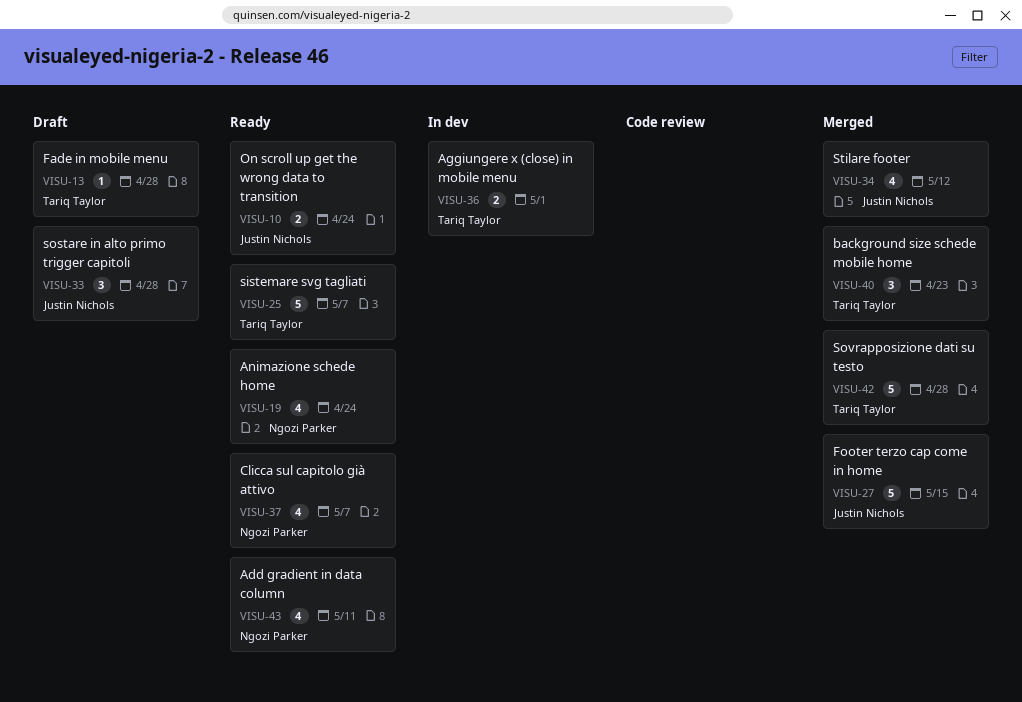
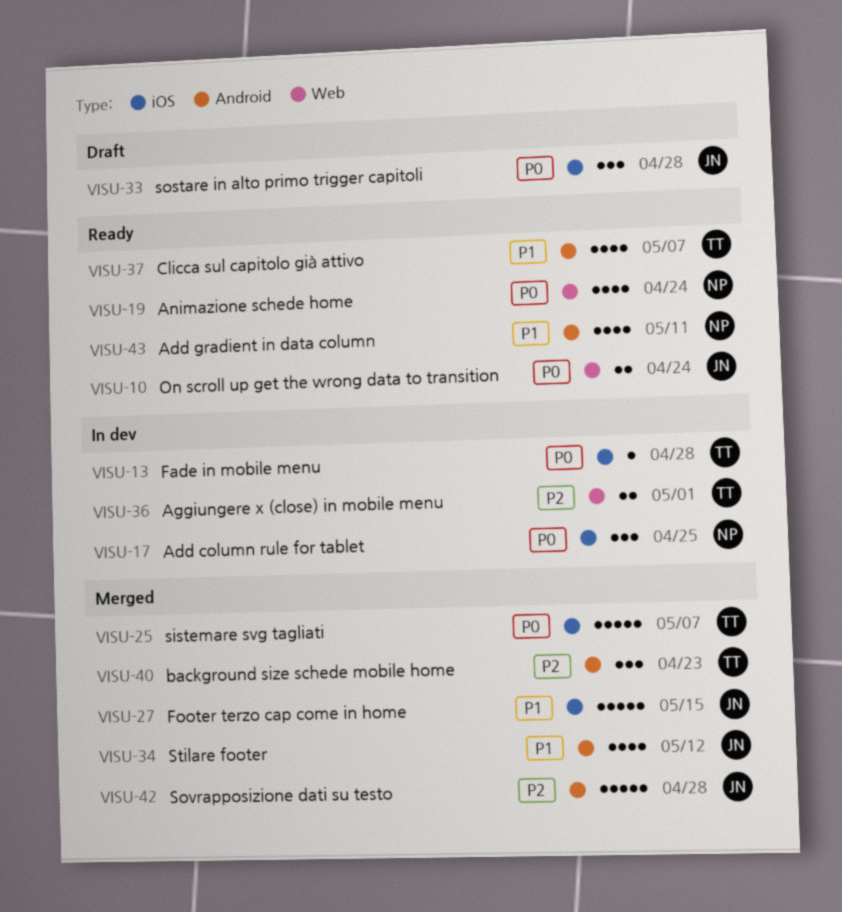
VISU-13, status: Draft -> In dev
VISU-17: none -> present
VISU-25, status: Ready -> Merged
VISU-37, owner: Ngozi Parker -> Tariq Taylor
VISU-42, owner: Tariq Taylor -> Justin Nichols

